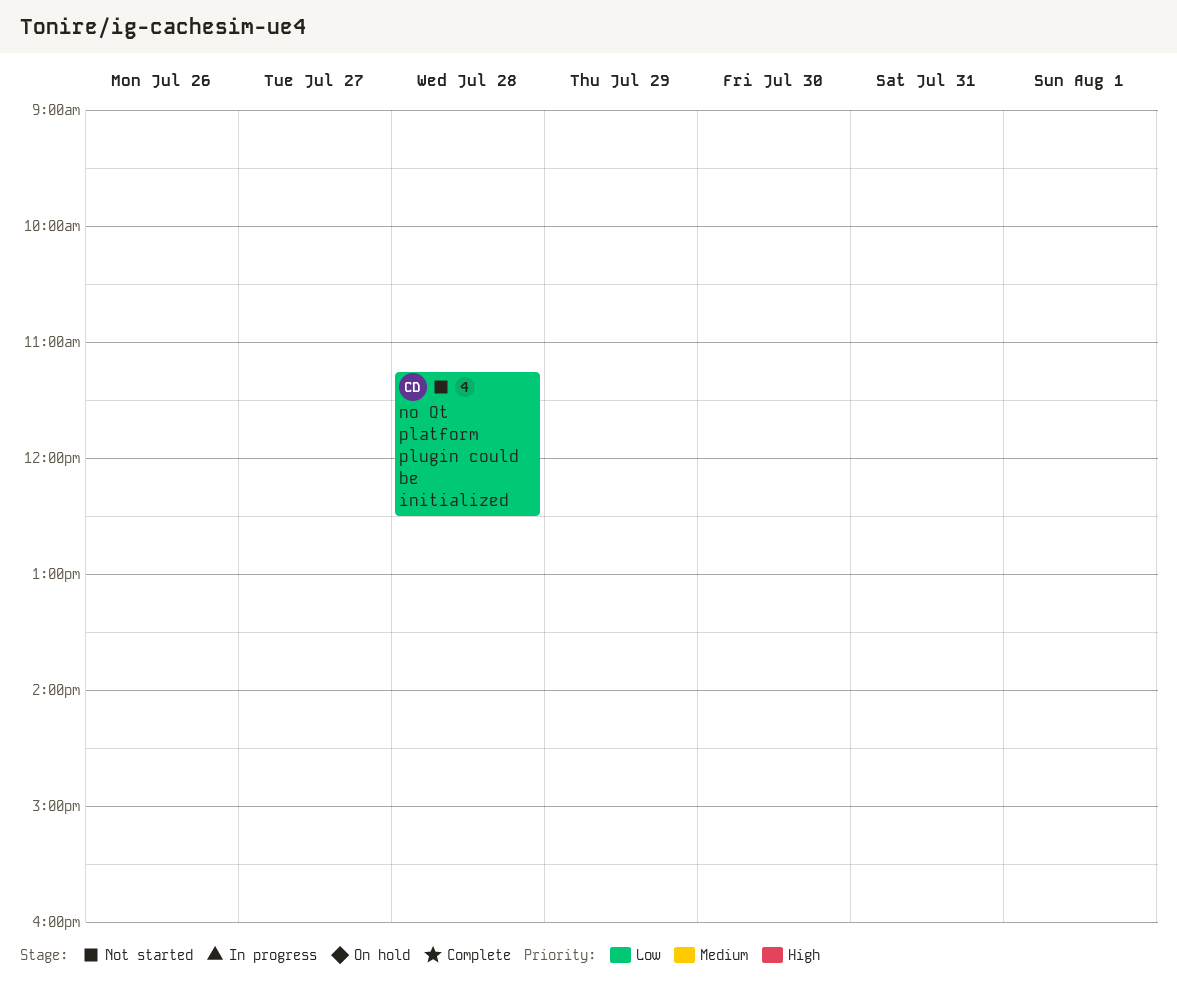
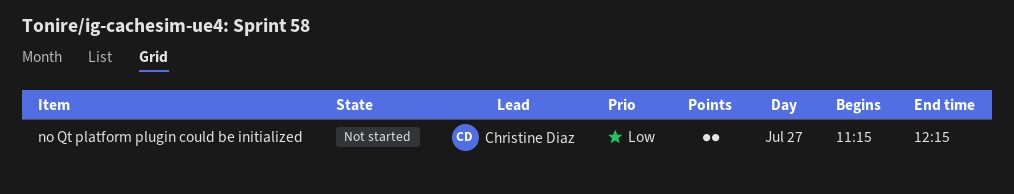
no Qt platform plugin could be initialized, estimate: 4 -> 2
no Qt platform plugin could be initialized, day: Jul 28 -> Jul 27
no Qt platform plugin could be initialized, ends: 12:30 -> 12:15

